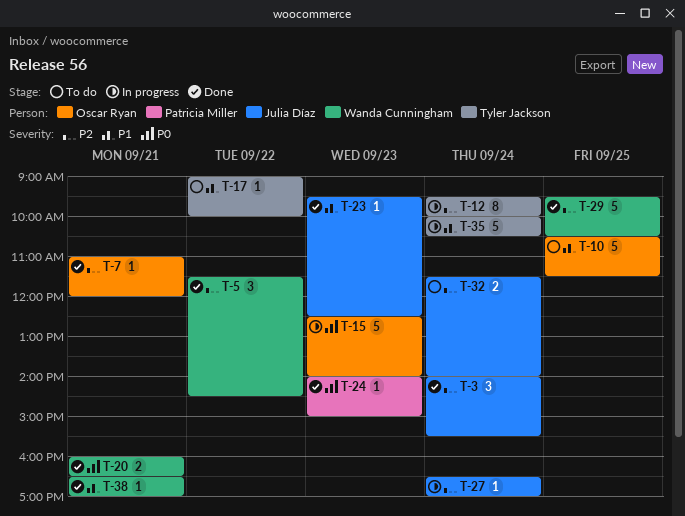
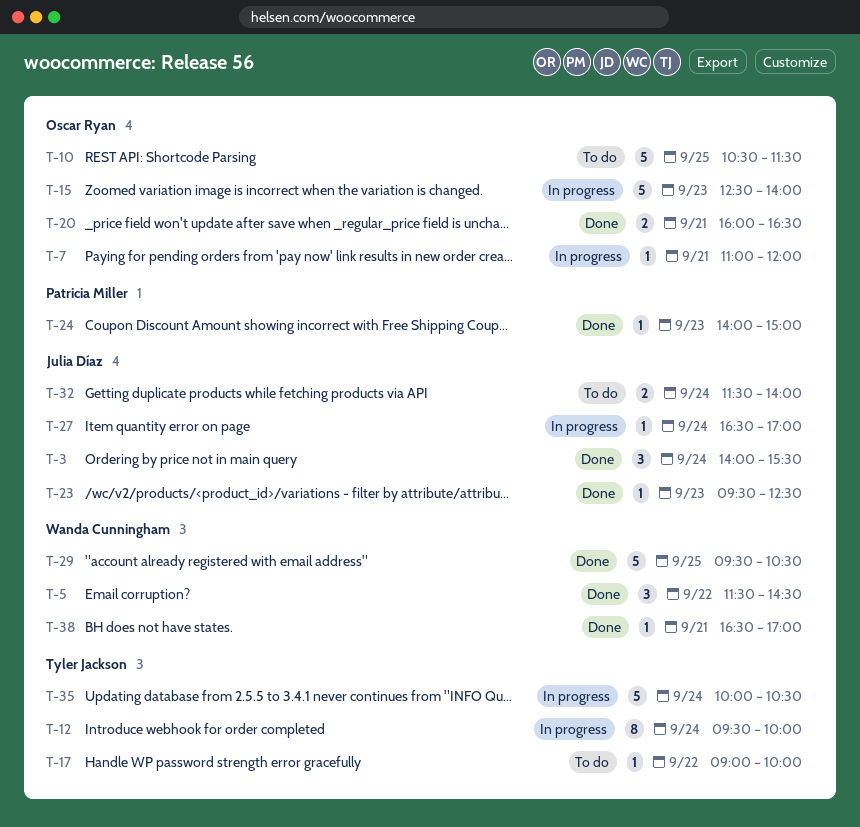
T-7, status: Done -> In progress
T-20, owner: Wanda Cunningham -> Oscar Ryan

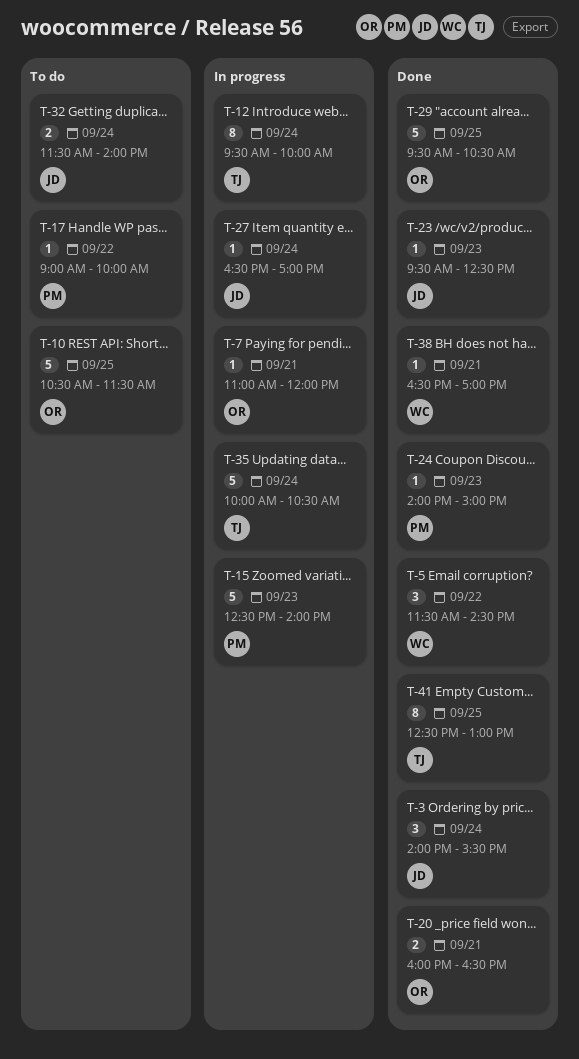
T-15, owner: Oscar Ryan -> Patricia Miller
T-17, owner: Tyler Jackson -> Patricia Miller
T-29, owner: Wanda Cunningham -> Oscar Ryan
T-41: none -> present

